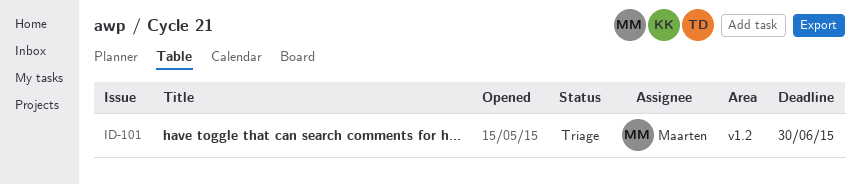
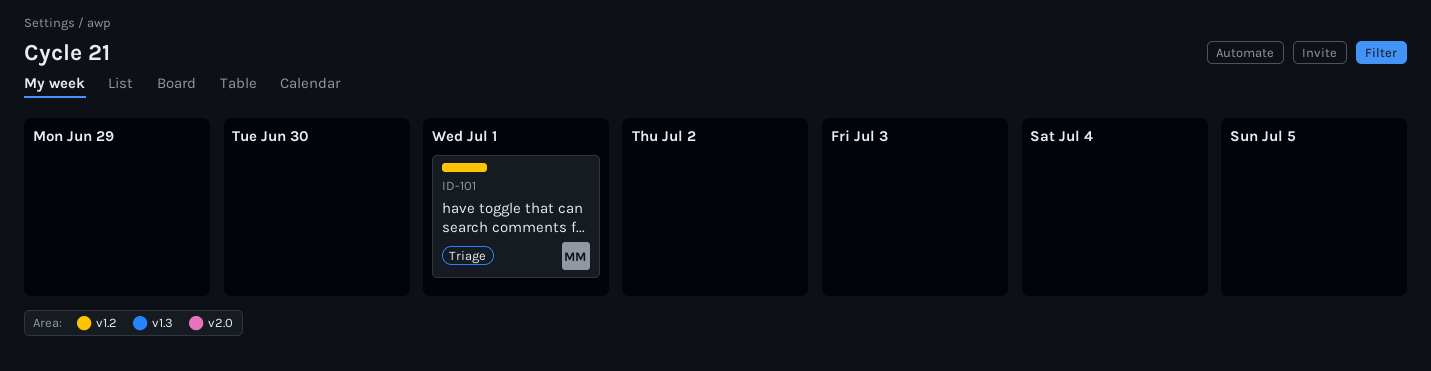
ID-101, due: Jun 30 -> Jul 1

